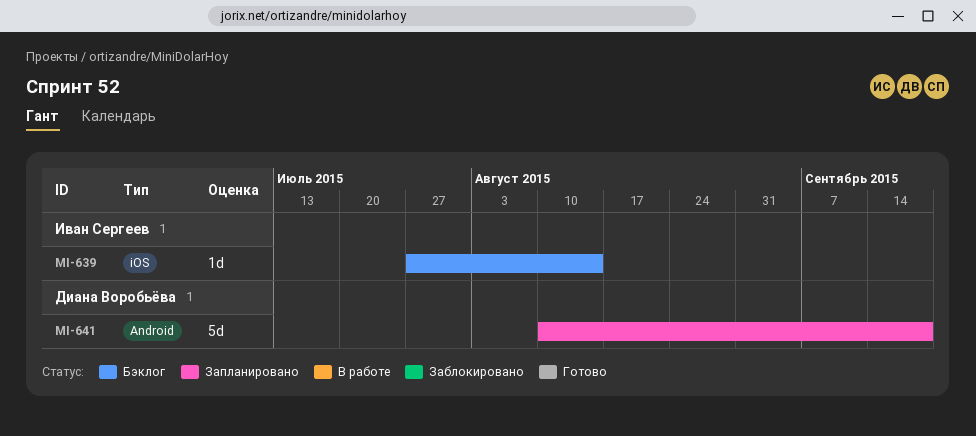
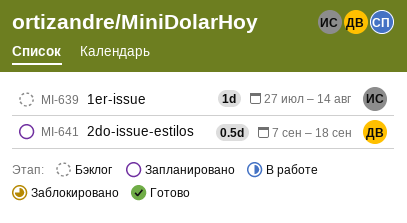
MI-641, estimate: 5d -> 0.5d
MI-641, start: Aug 10 -> Sep 7

